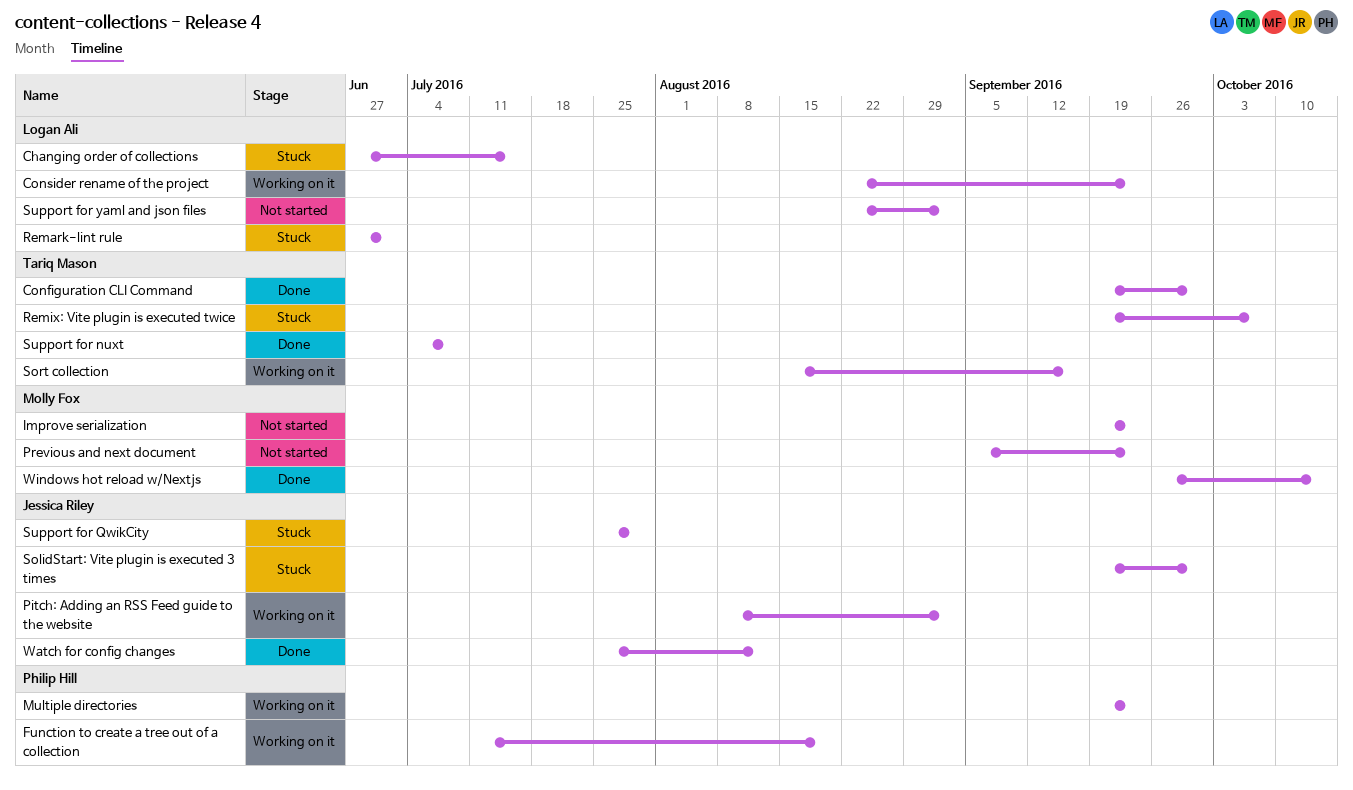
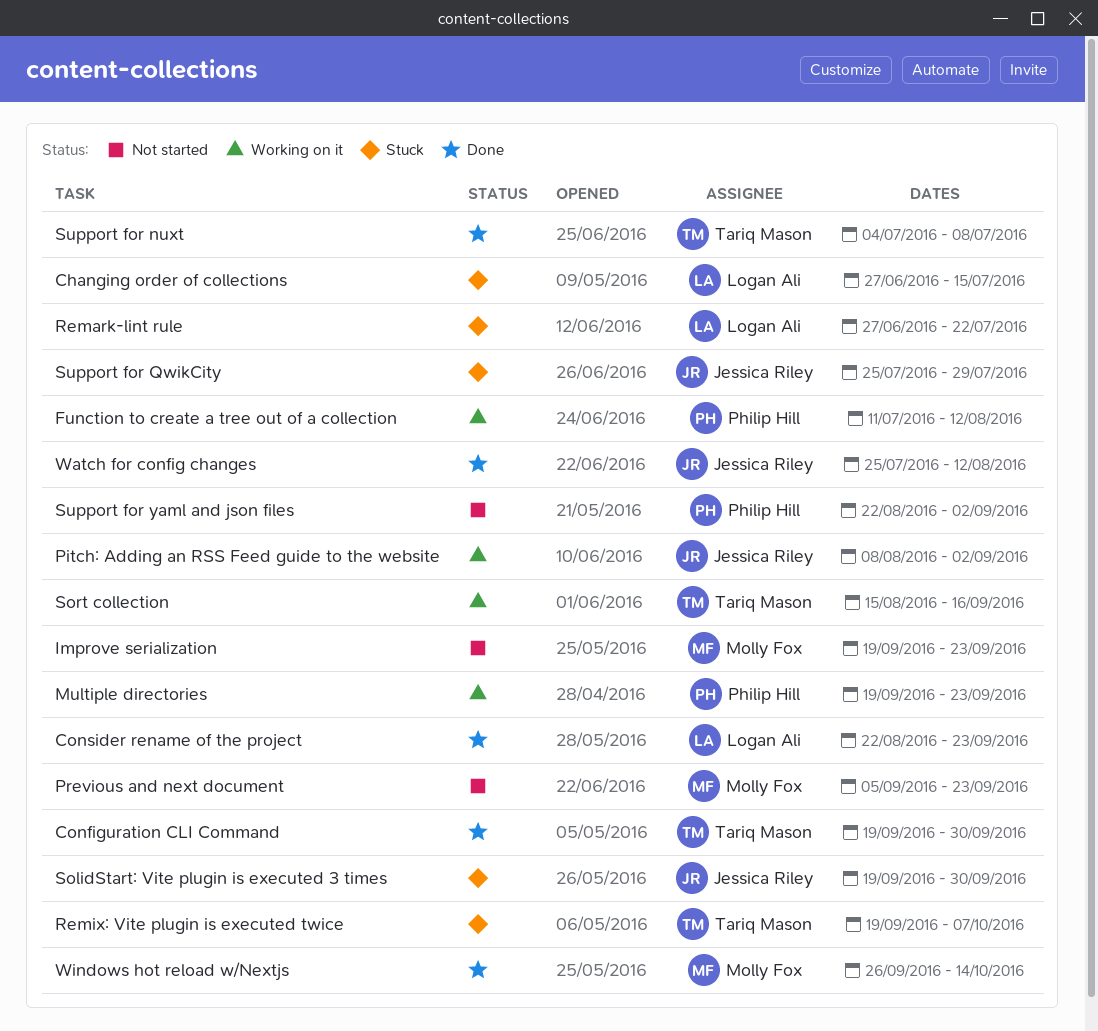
Consider rename of the project, status: Working on it -> Done
Function to create a tree out of a collection, due: Aug 19 -> Aug 12
Remark-lint rule, due: Jul 1 -> Jul 22
Support for yaml and json files, owner: Logan Ali -> Philip Hill

